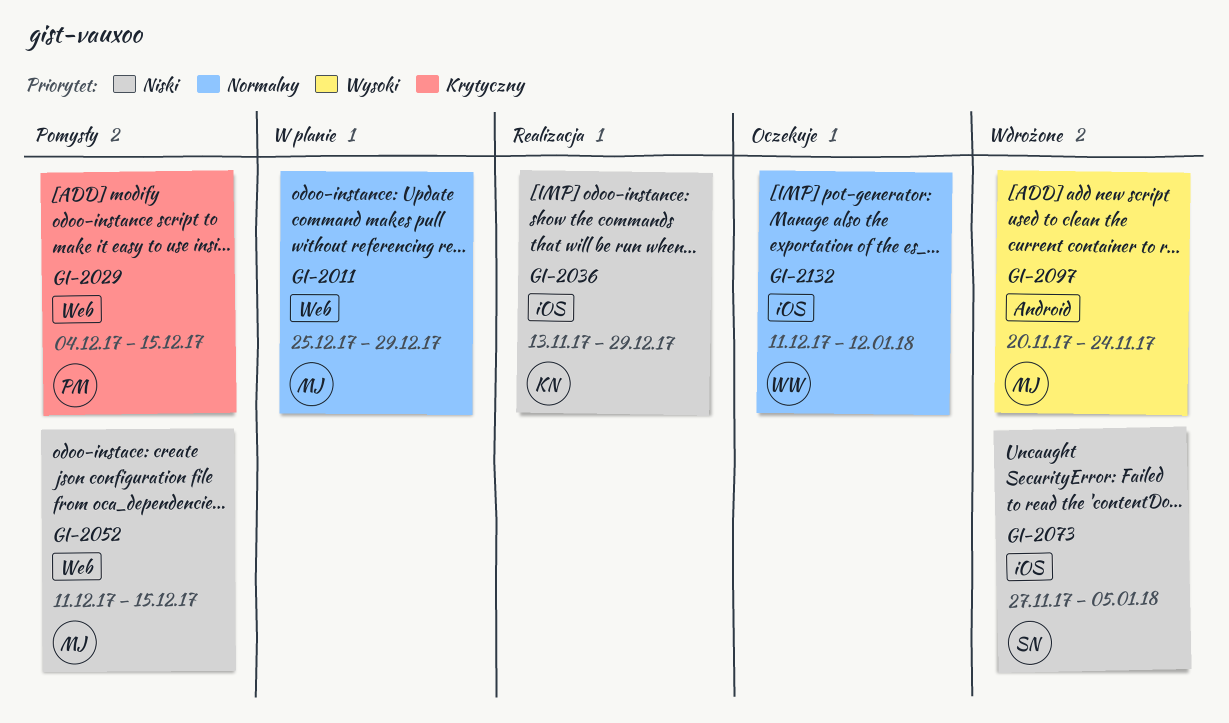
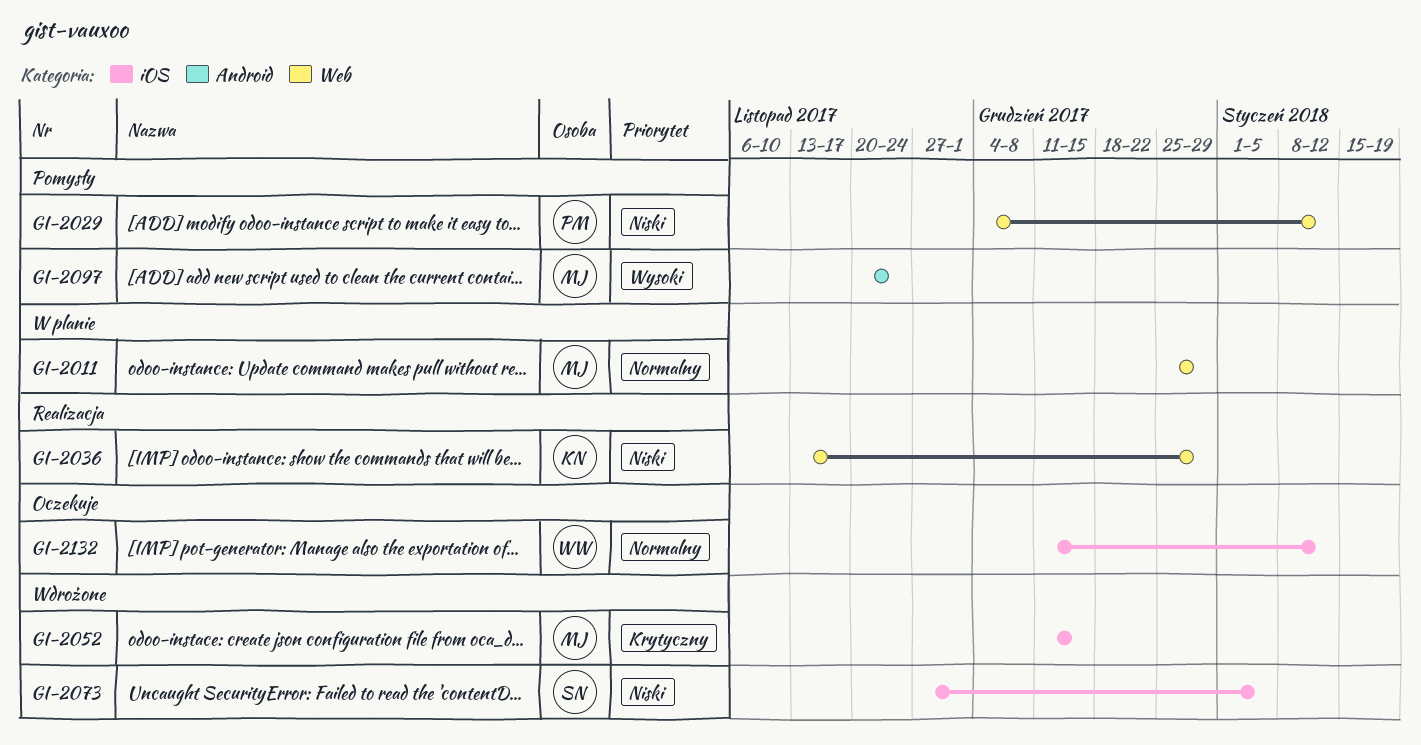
GI-2029, priority: Krytyczny -> Niski
GI-2029, due: Dec 15 -> Jan 12
GI-2036, label: iOS -> Web
GI-2052, status: Pomysły -> Wdrożone
GI-2052, priority: Niski -> Krytyczny
GI-2052, label: Web -> iOS
GI-2097, status: Wdrożone -> Pomysły

